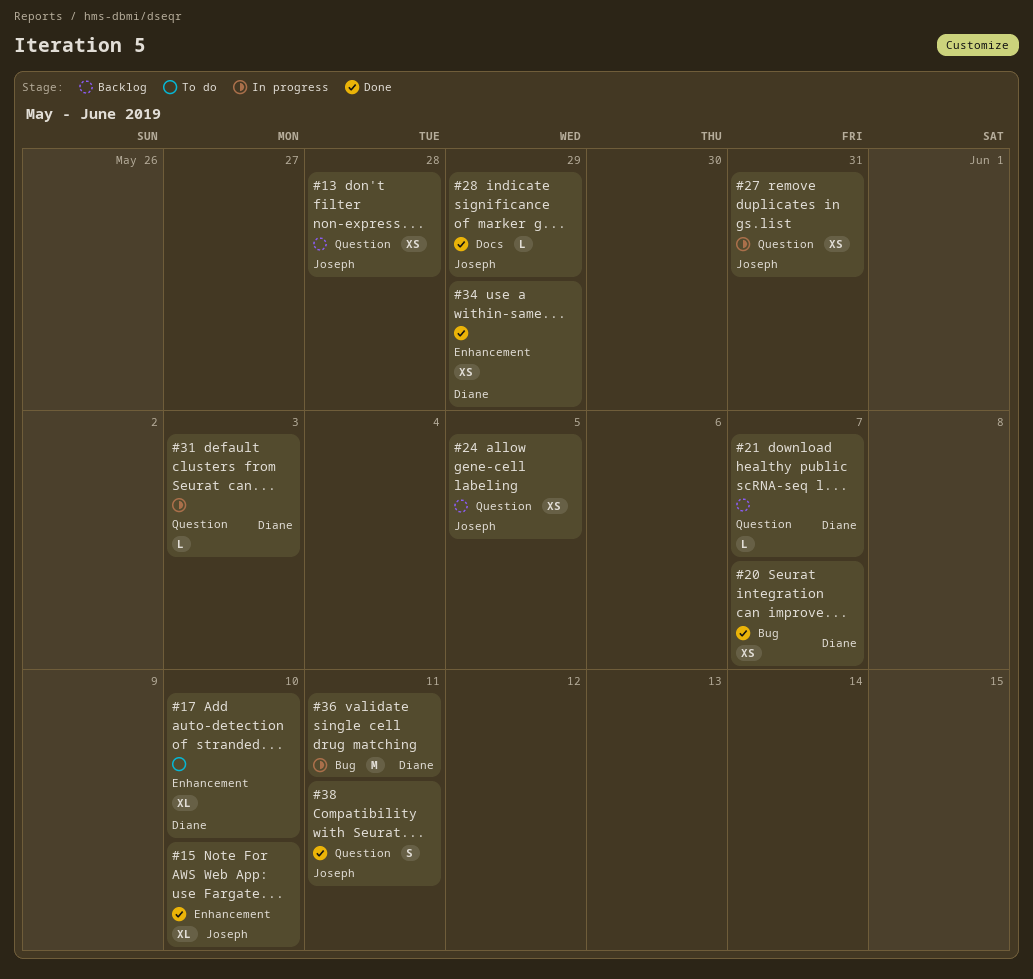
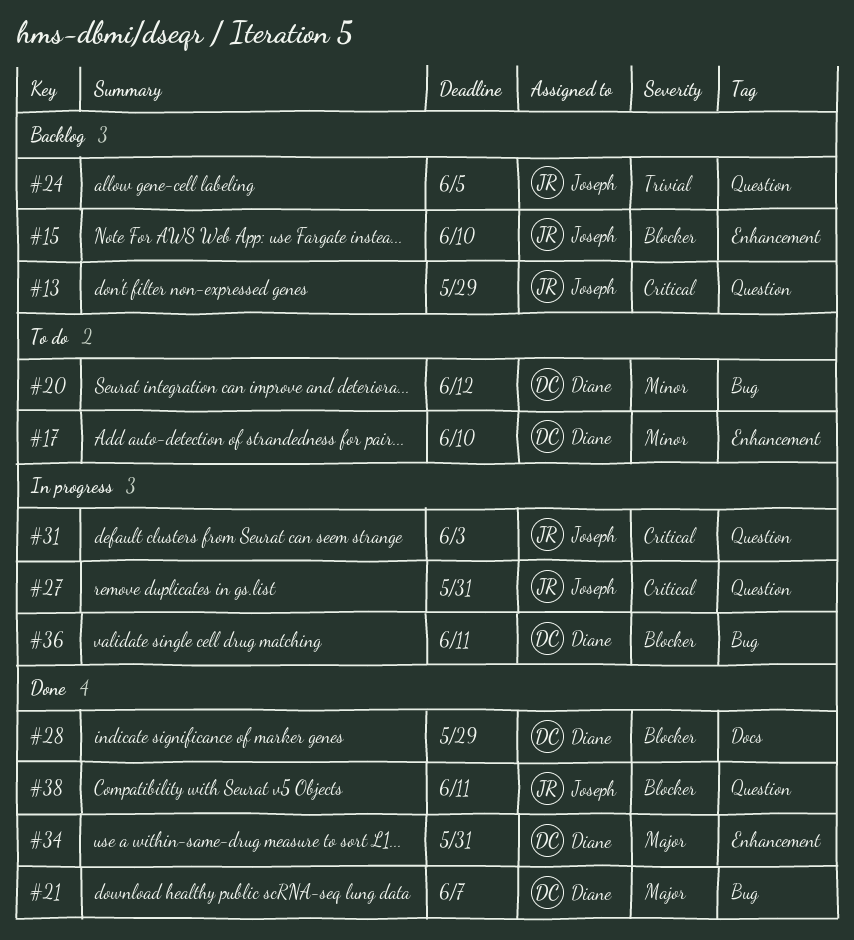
#13, due: May 28 -> May 29
#15, status: Done -> Backlog
#20, status: Done -> To do
#20, due: Jun 7 -> Jun 12
#21, status: Backlog -> Done
#21, label: Question -> Bug
#28, owner: Joseph -> Diane
#31, owner: Diane -> Joseph
#34, due: May 29 -> May 31

